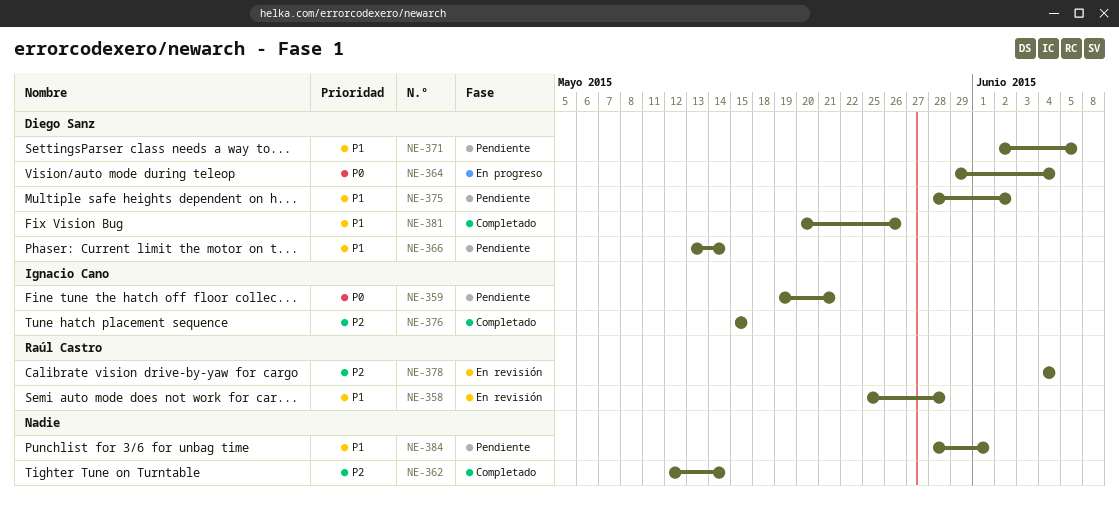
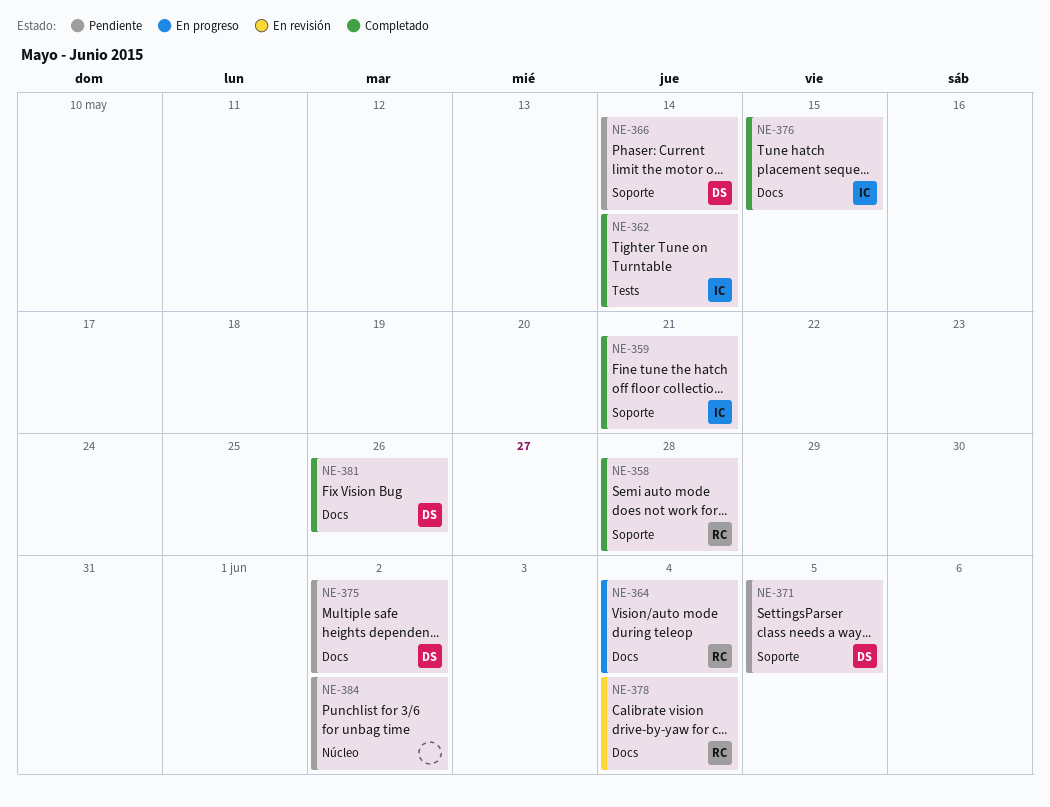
NE-358, status: En revisión -> Completado
NE-359, status: Pendiente -> Completado
NE-362, owner: none -> Ignacio Cano
NE-364, owner: Diego Sanz -> Raúl Castro
NE-384, due: Jun 1 -> Jun 2

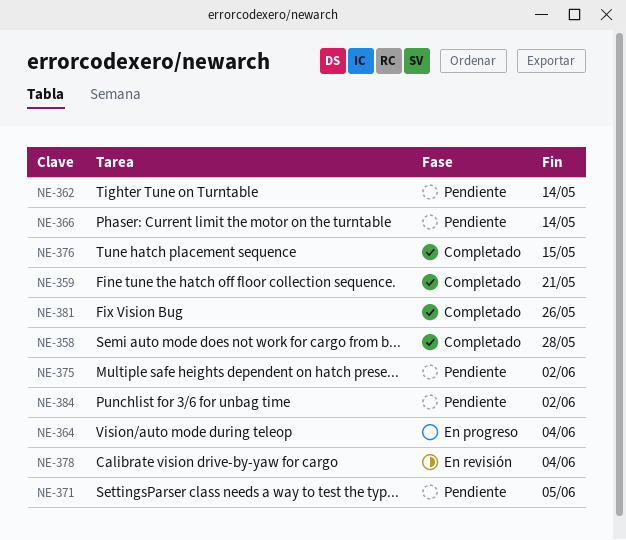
NE-362, status: Completado -> Pendiente

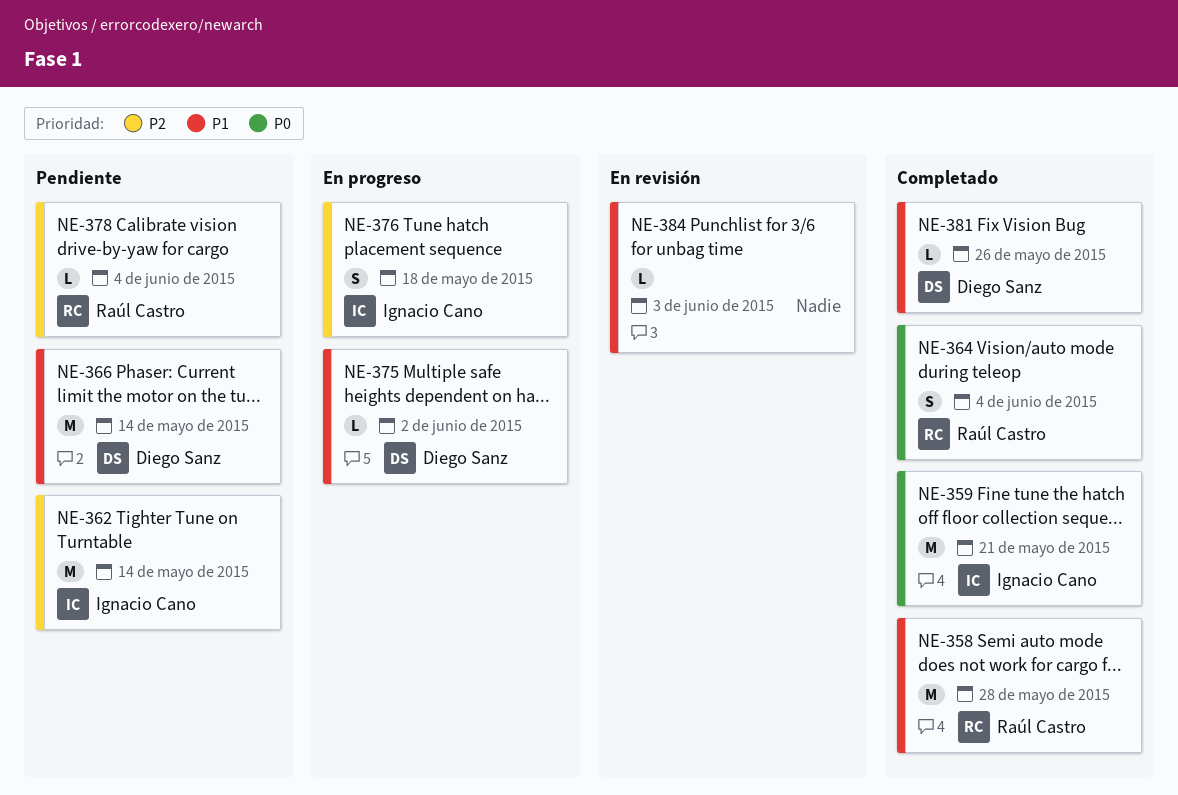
NE-364, status: En progreso -> Completado
NE-371: present -> none
NE-375, status: Pendiente -> En progreso
NE-376, status: Completado -> En progreso
NE-376, due: May 15 -> May 18
NE-378, status: En revisión -> Pendiente
NE-384, status: Pendiente -> En revisión
NE-384, due: Jun 2 -> Jun 3

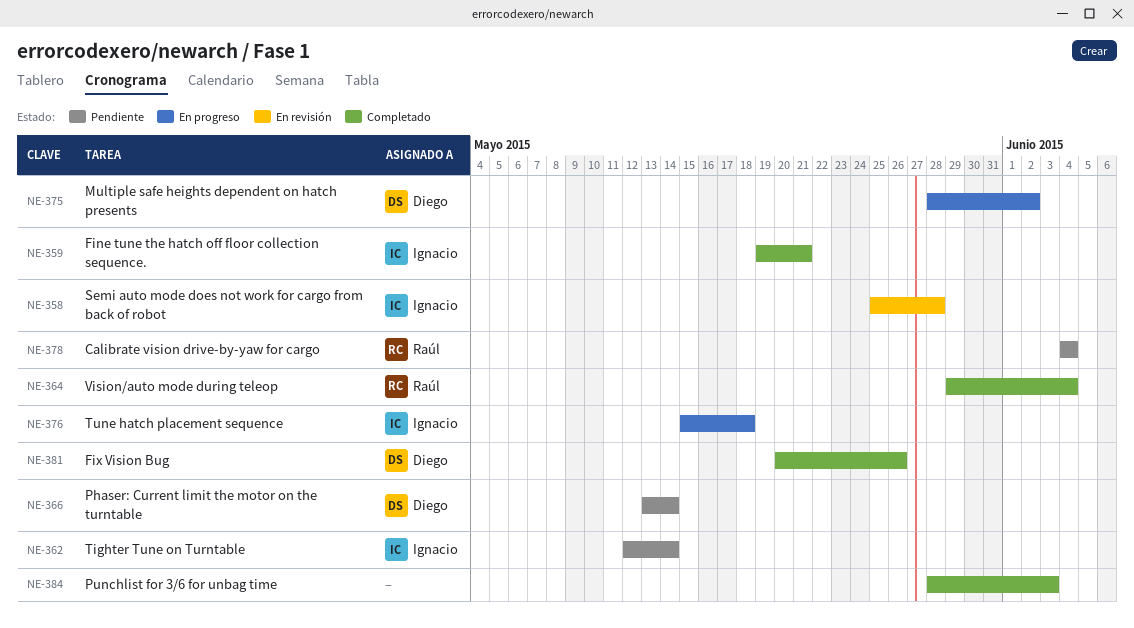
NE-358, status: Completado -> En revisión
NE-358, owner: Raúl Castro -> Ignacio Cano
NE-384, status: En revisión -> Completado

